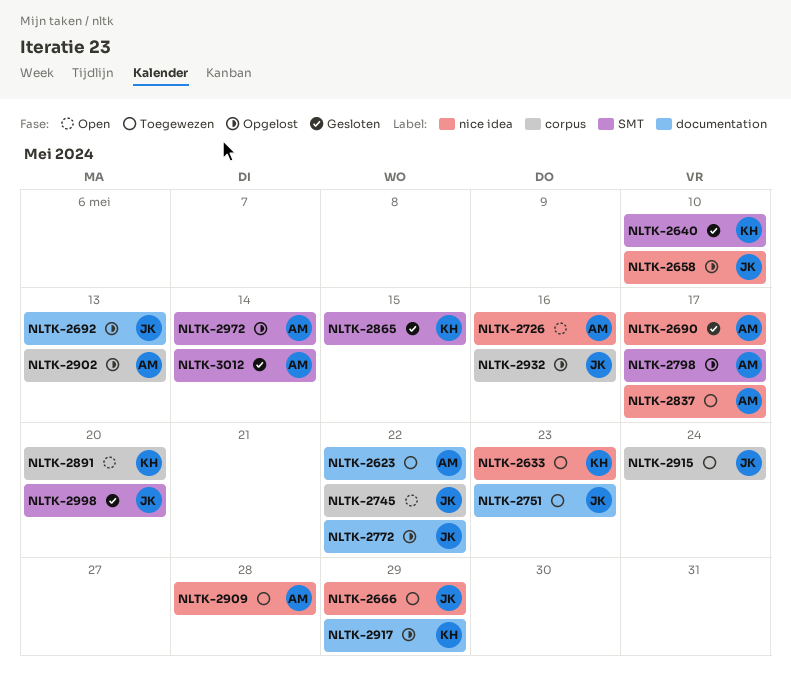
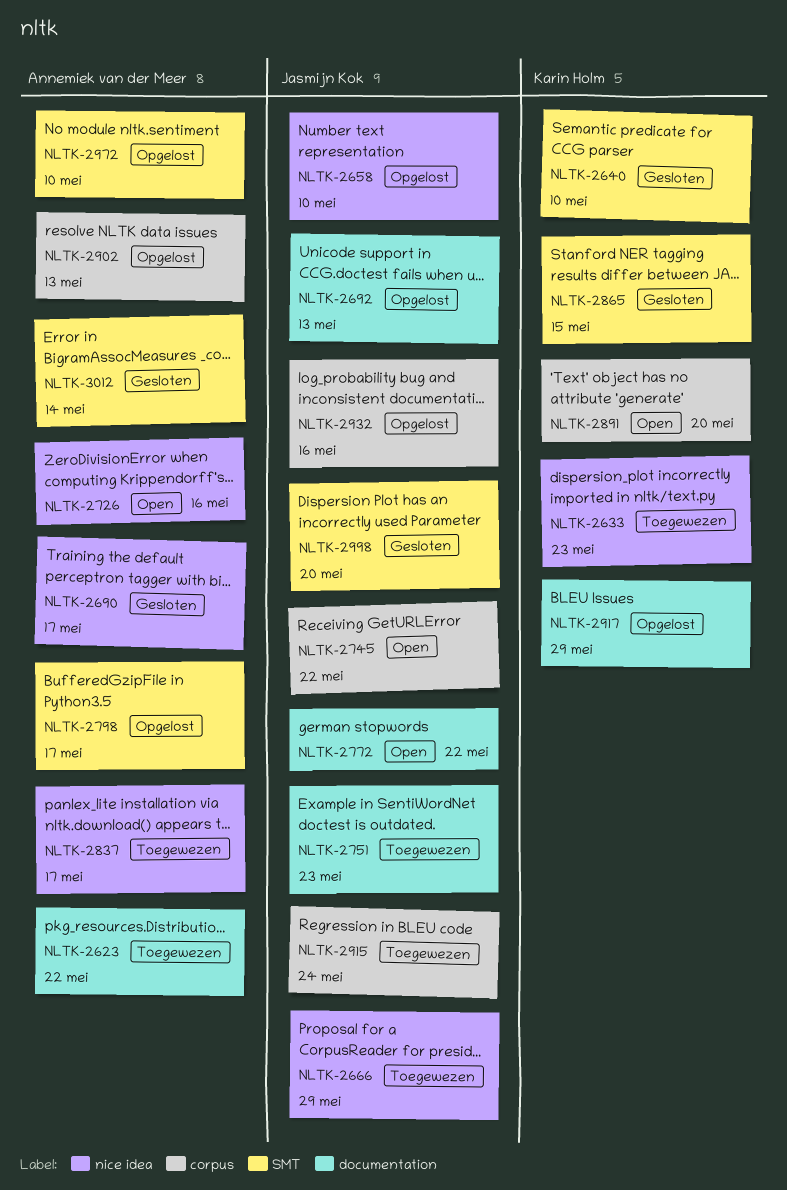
NLTK-2772, status: Opgelost -> Open
NLTK-2909: present -> none
NLTK-2972, due: May 14 -> May 10

